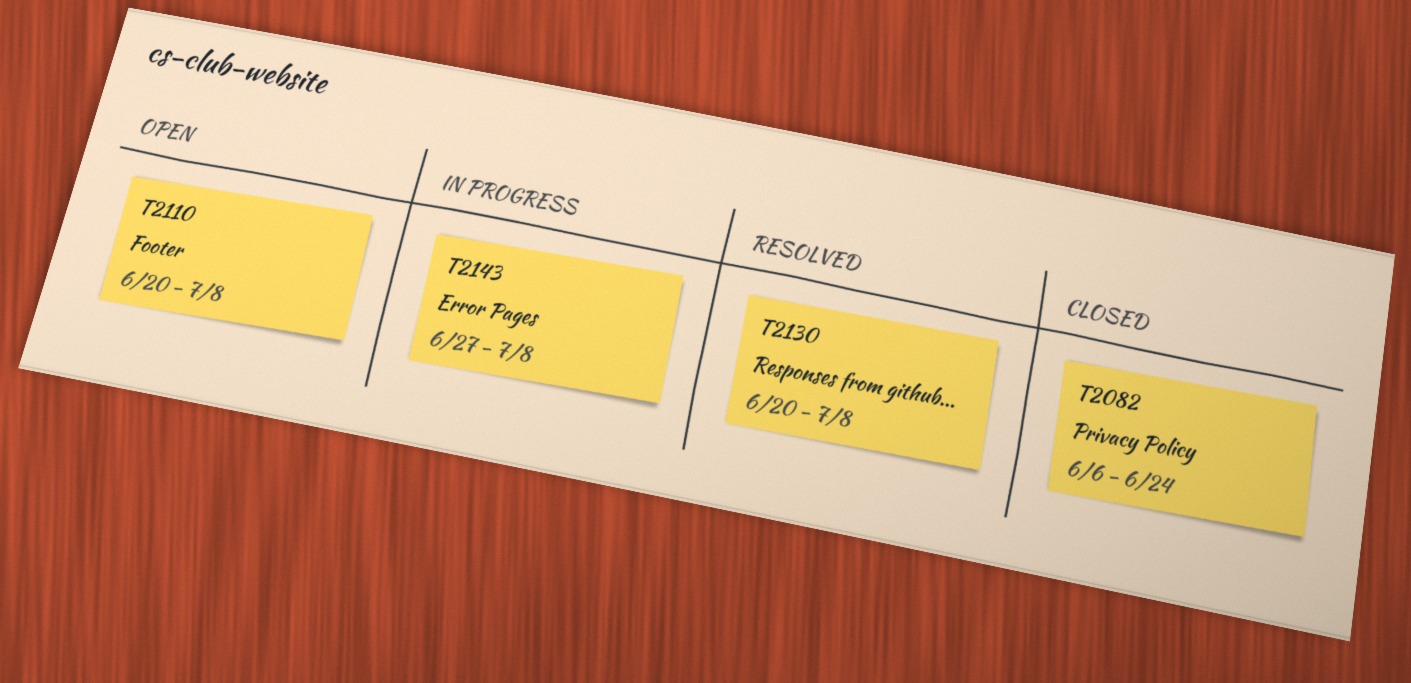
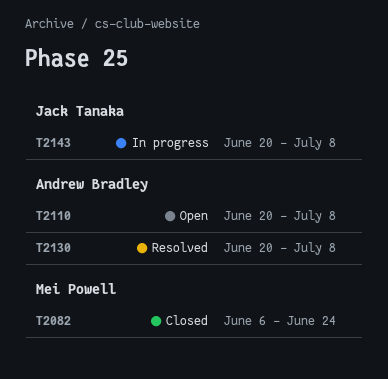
T2143, start: Jun 27 -> Jun 20

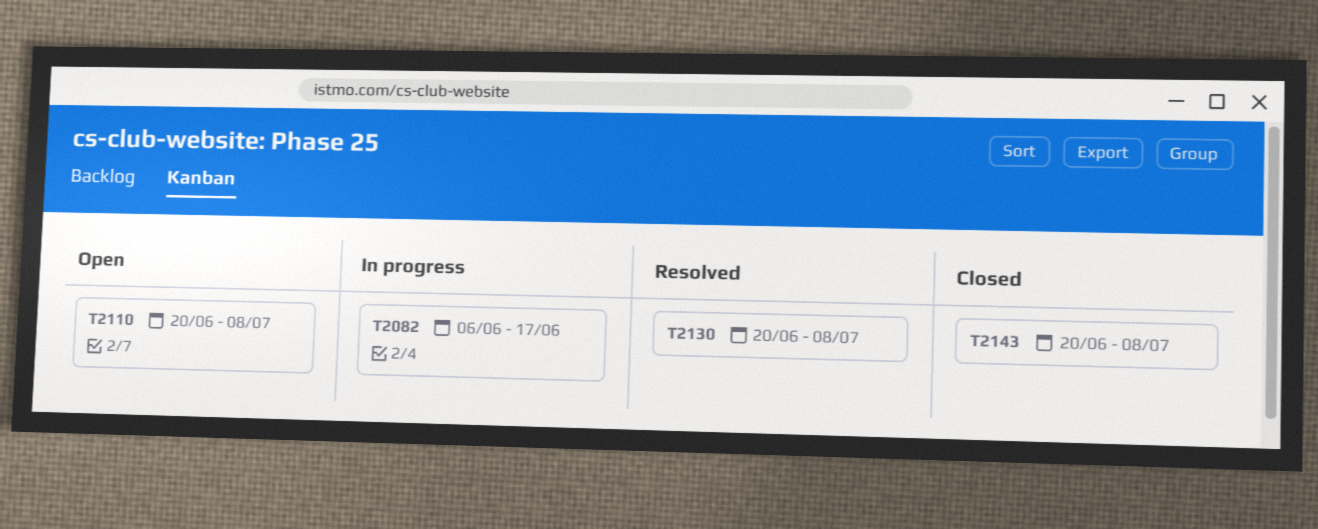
T2082, status: Closed -> In progress
T2082, due: Jun 24 -> Jun 17
T2143, status: In progress -> Closed

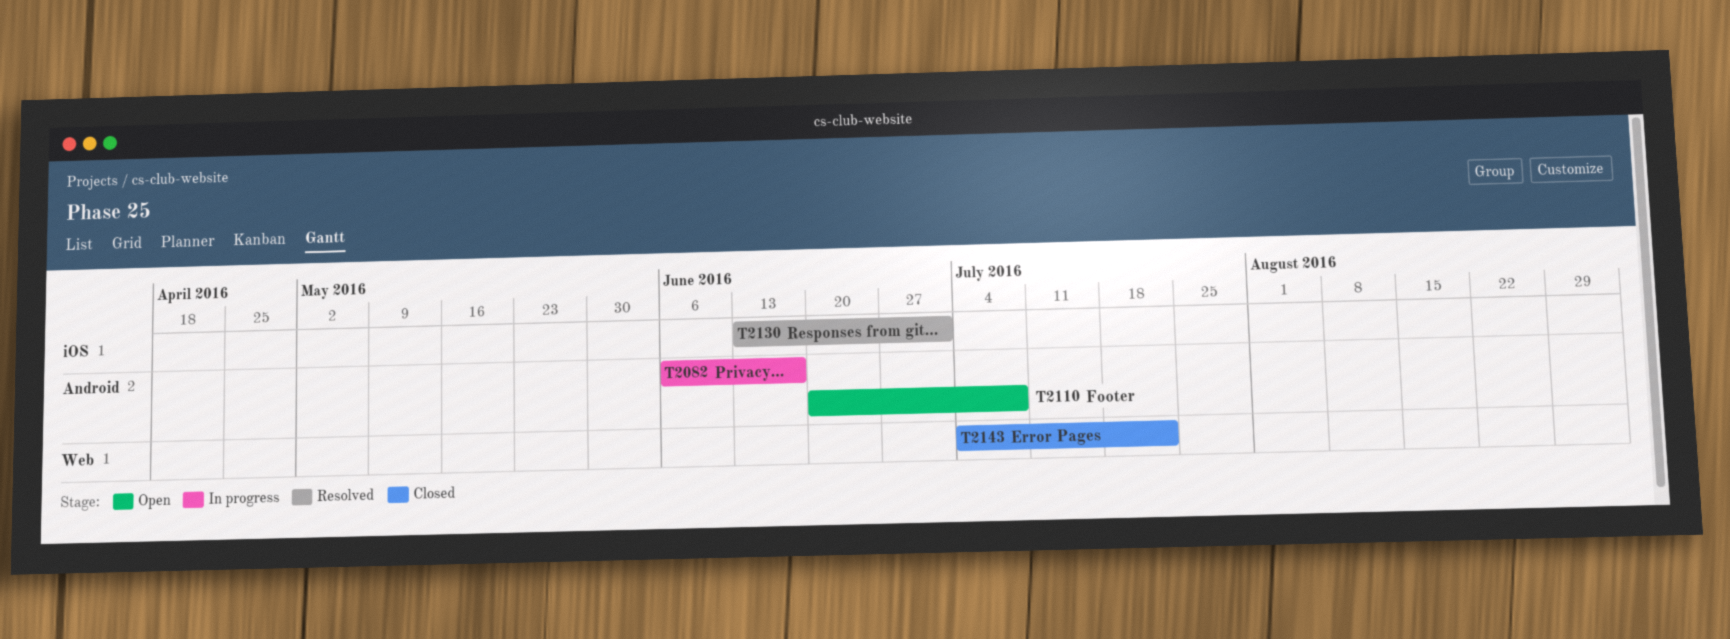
T2130, start: Jun 20 -> Jun 13
T2130, due: Jul 8 -> Jul 1
T2143, start: Jun 20 -> Jul 4
T2143, due: Jul 8 -> Jul 22

